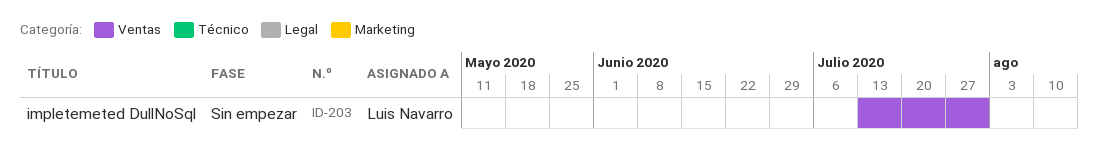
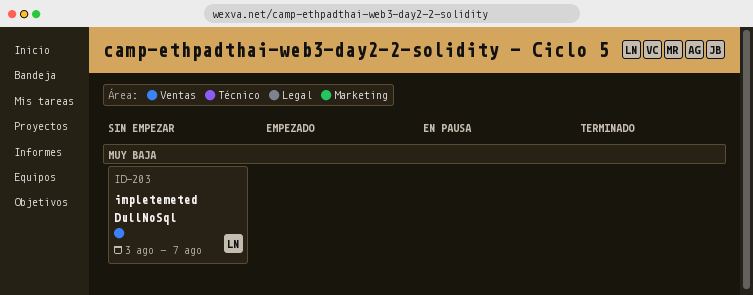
ID-203, start: Jul 13 -> Aug 3
ID-203, due: Jul 31 -> Aug 7

